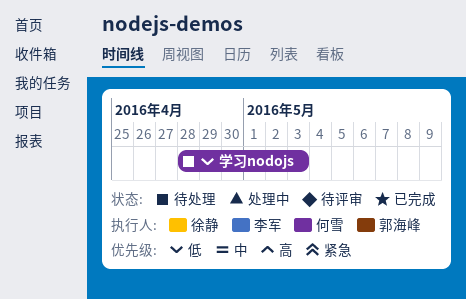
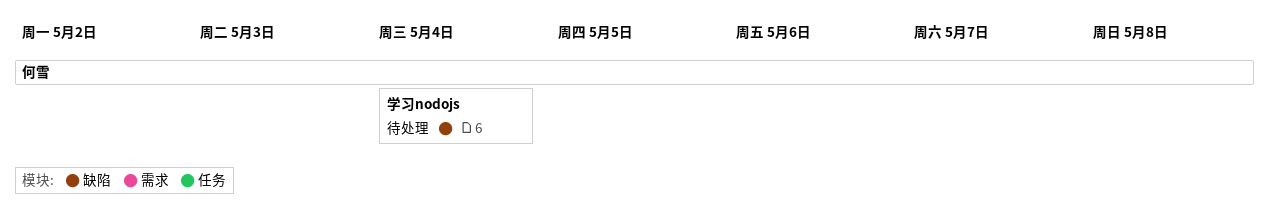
学习nodojs, due: May 3 -> May 4

